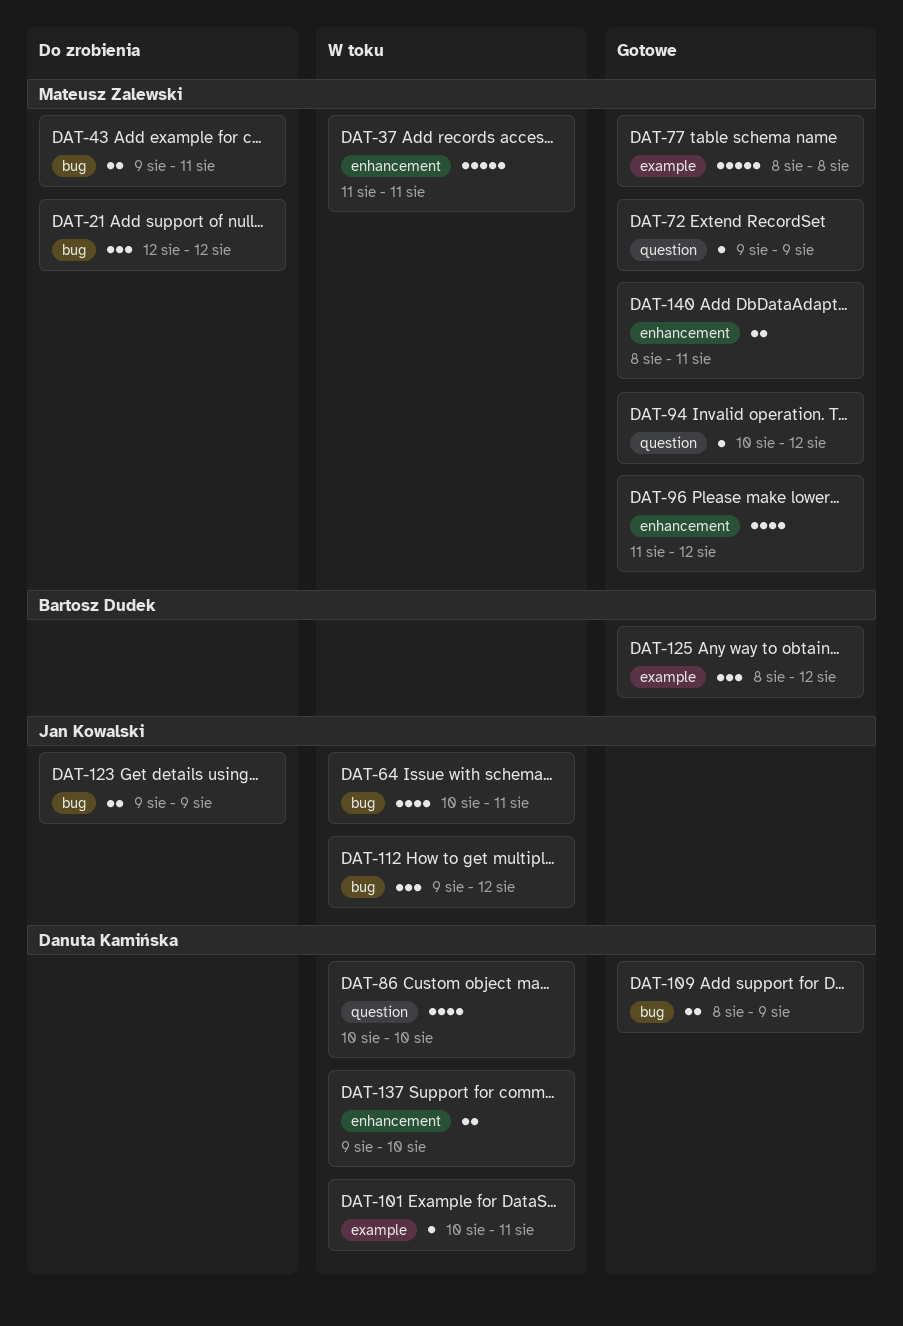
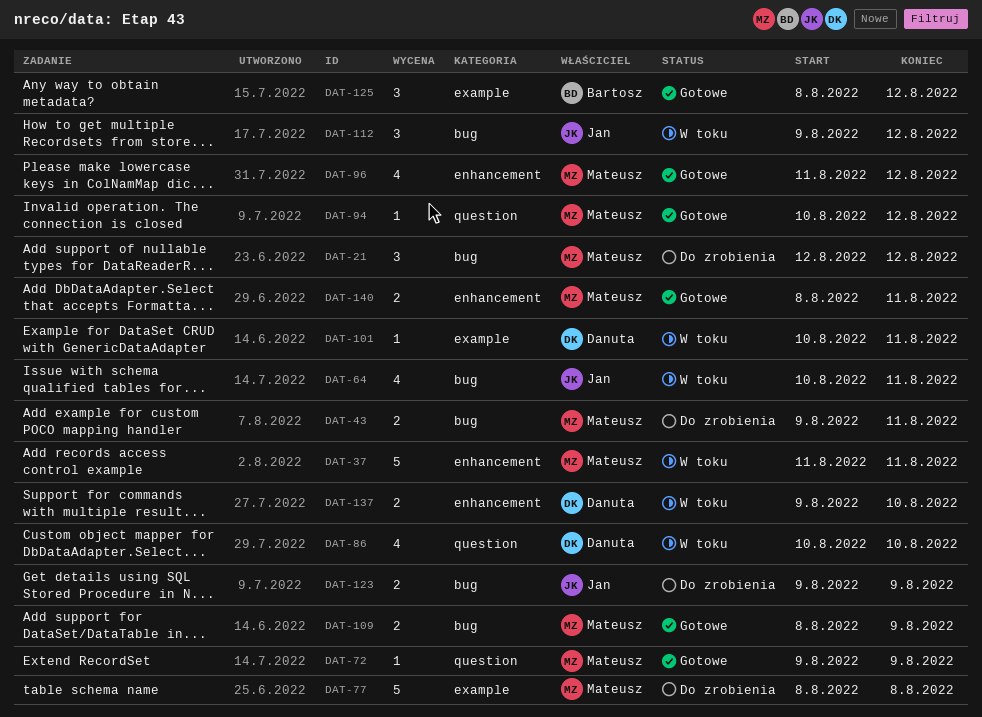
DAT-77, status: Gotowe -> Do zrobienia
DAT-109, owner: Danuta Kamińska -> Mateusz Zalewski

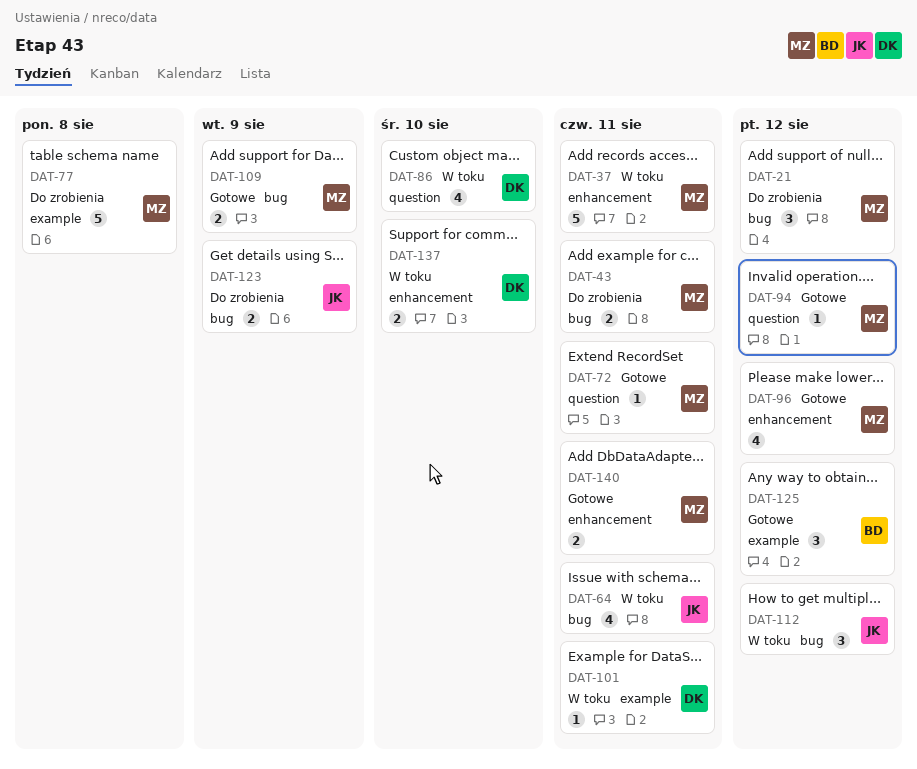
DAT-72, due: Aug 9 -> Aug 11

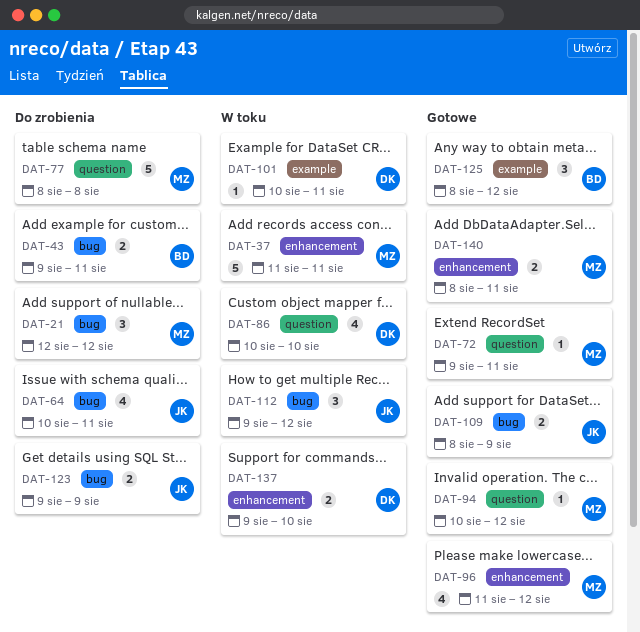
DAT-43, owner: MZ -> BD
DAT-64, status: W toku -> Do zrobienia
DAT-77, label: example -> question
DAT-109, owner: MZ -> JK

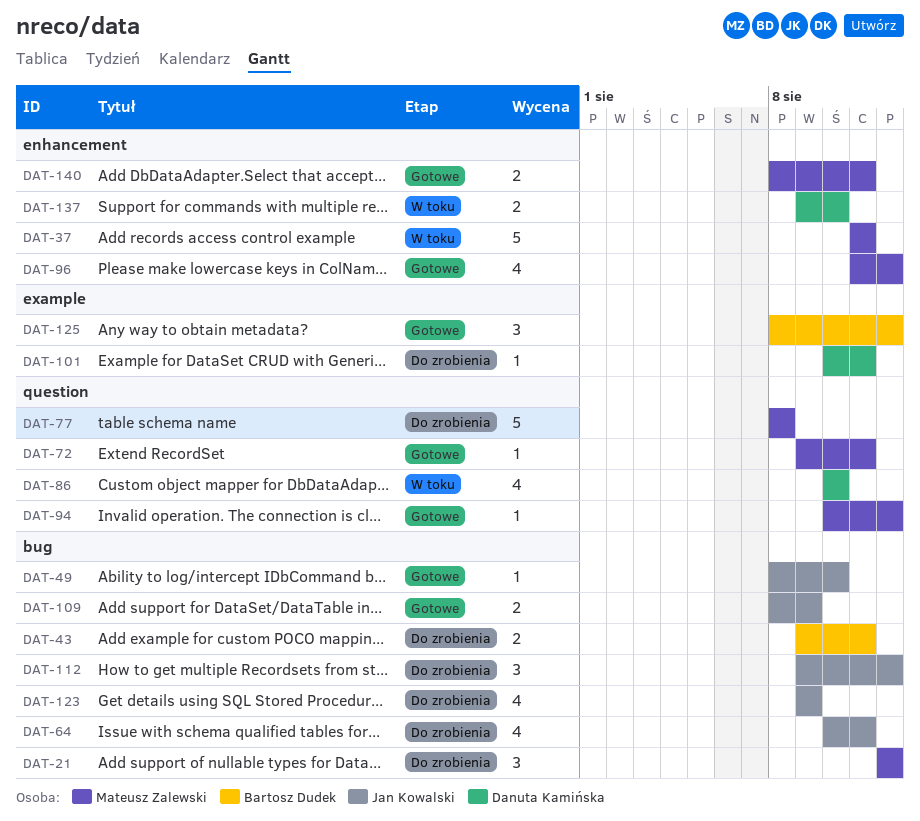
DAT-49: none -> present
DAT-101, status: W toku -> Do zrobienia
DAT-112, status: W toku -> Do zrobienia
DAT-123, estimate: 2 -> 4

